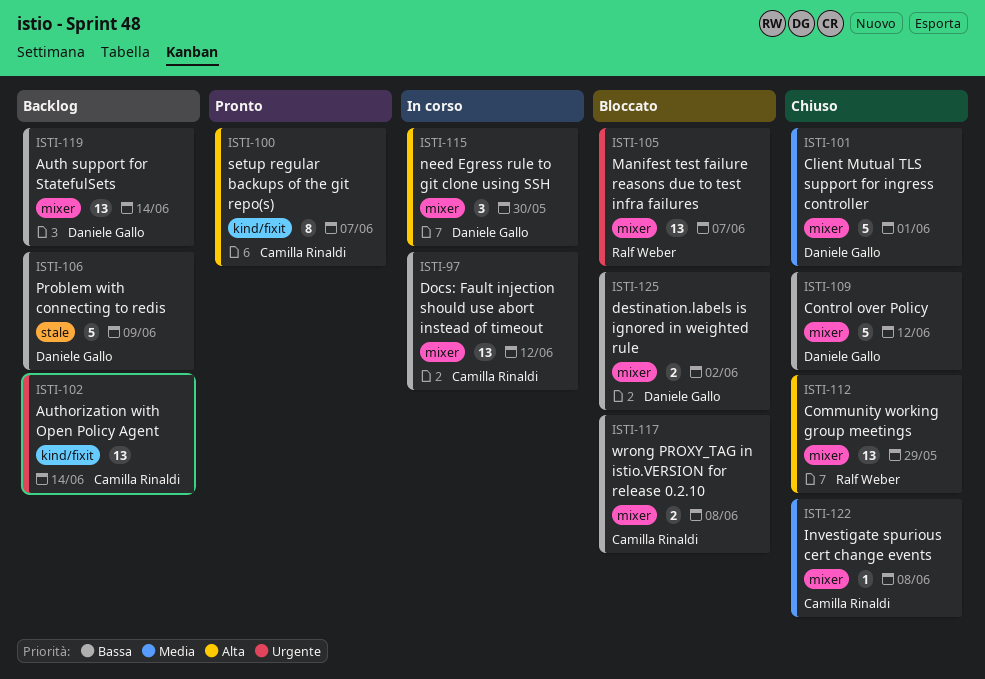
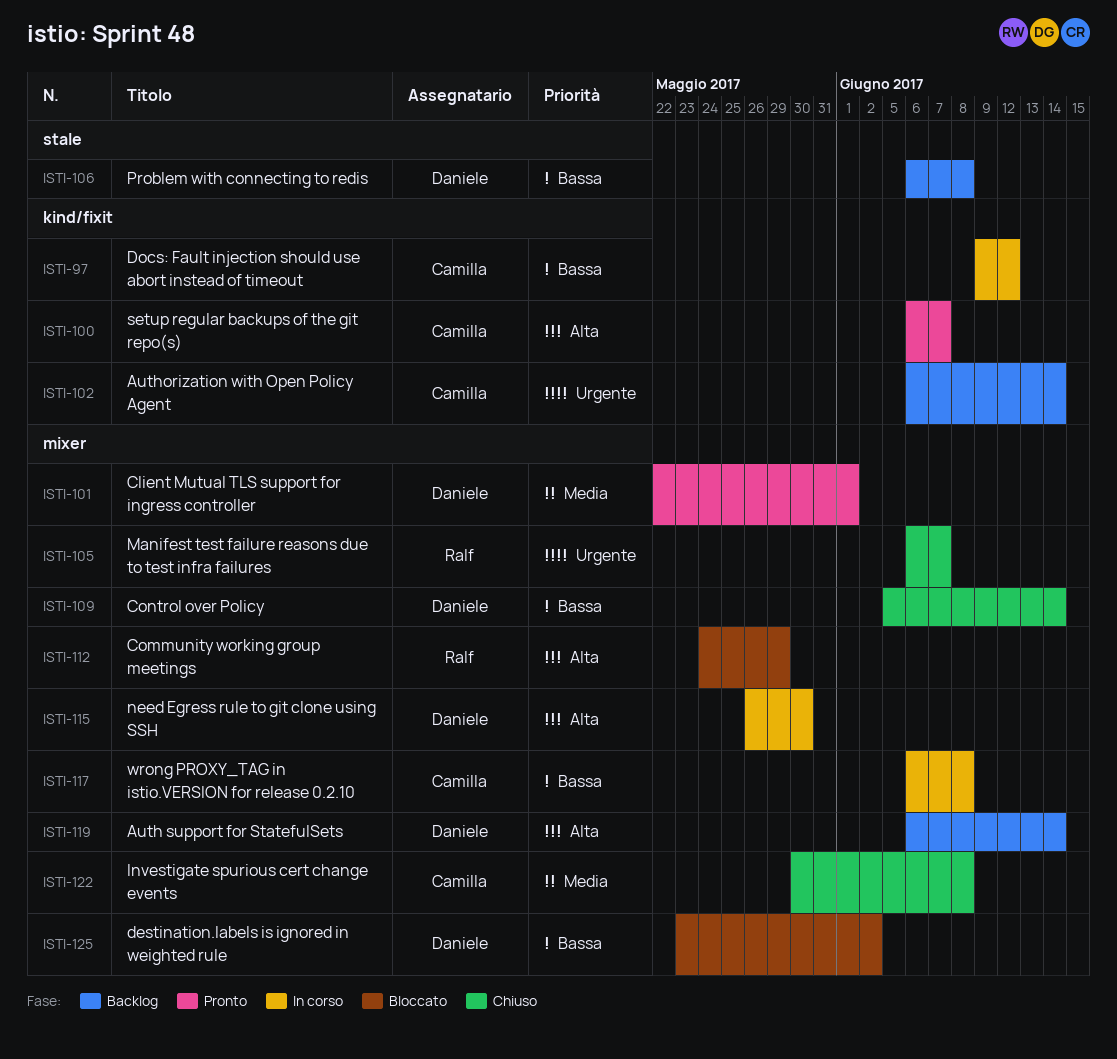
ISTI-97, label: mixer -> kind/fixit
ISTI-101, status: Chiuso -> Pronto
ISTI-105, status: Bloccato -> Chiuso
ISTI-106, due: Jun 9 -> Jun 8
ISTI-109, due: Jun 12 -> Jun 14
ISTI-112, status: Chiuso -> Bloccato
ISTI-117, status: Bloccato -> In corso
ISTI-119, priority: Bassa -> Alta

